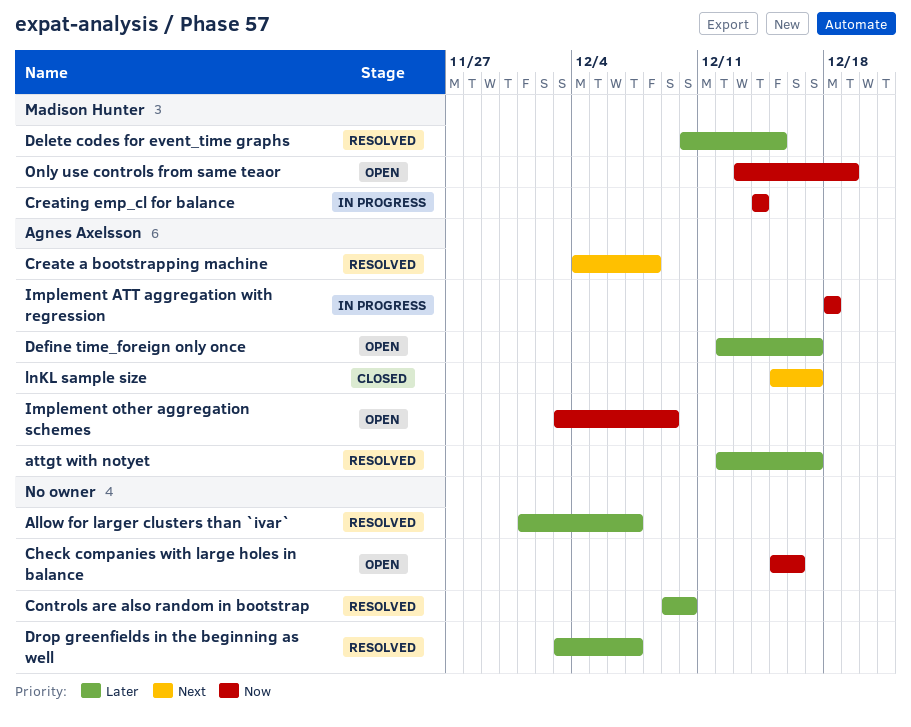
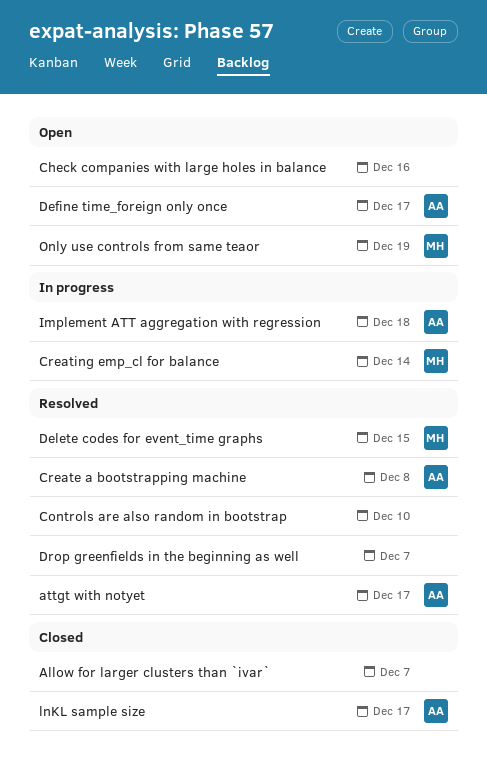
Allow for larger clusters than `ivar`, status: Resolved -> Closed
Implement other aggregation schemes: present -> none

